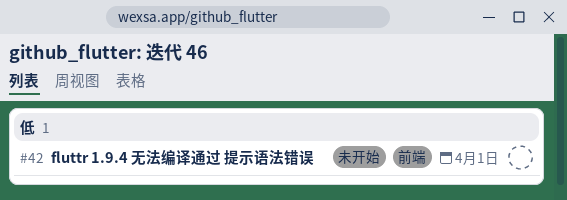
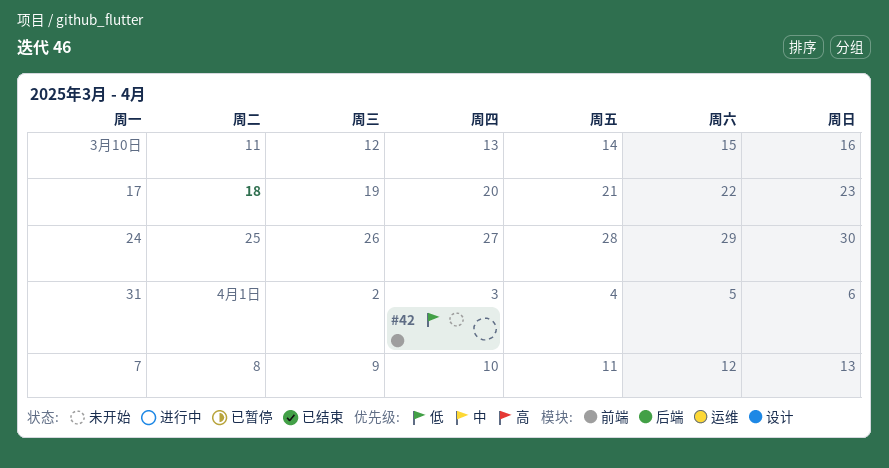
#42, due: Apr 1 -> Apr 3

